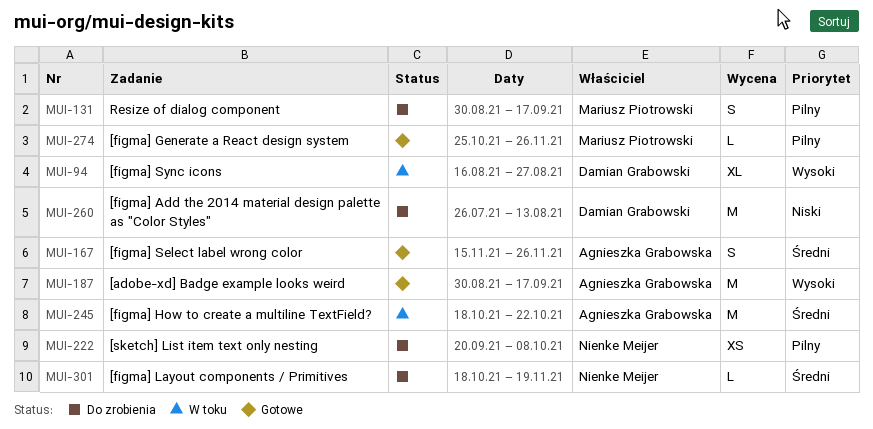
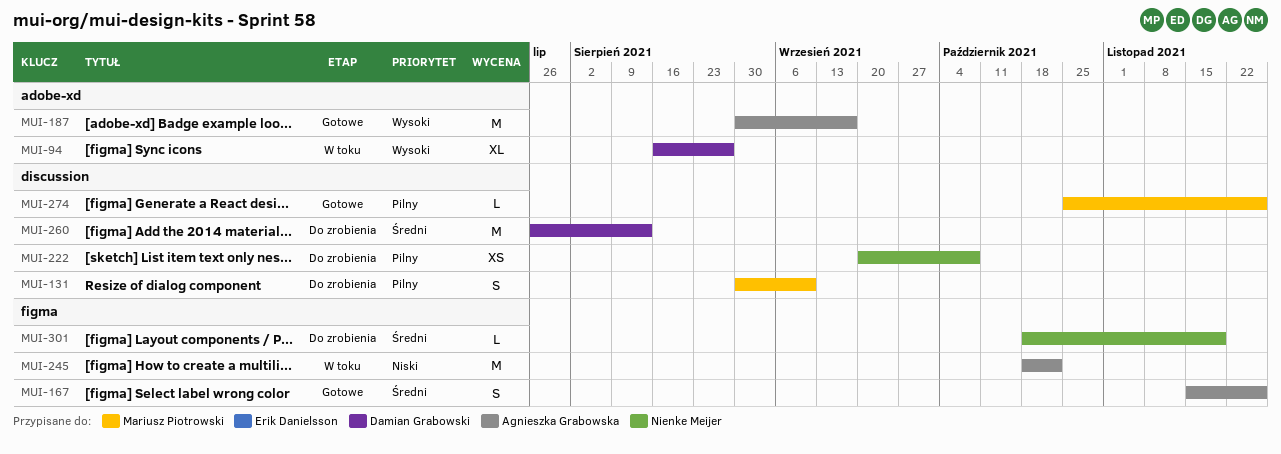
MUI-131, due: Sep 17 -> Sep 10
MUI-245, priority: Średni -> Niski
MUI-260, priority: Niski -> Średni

